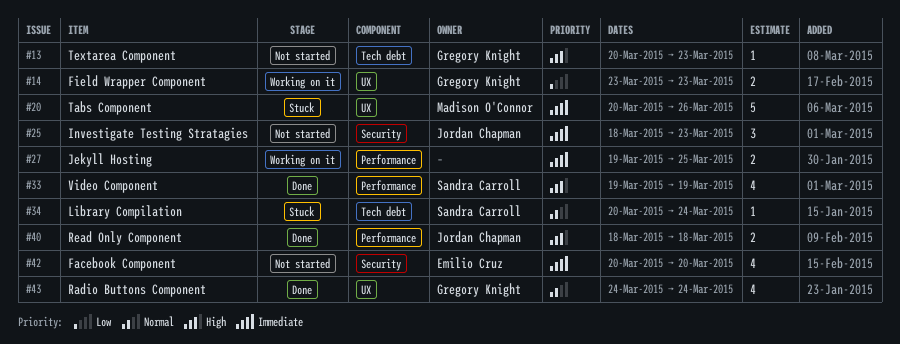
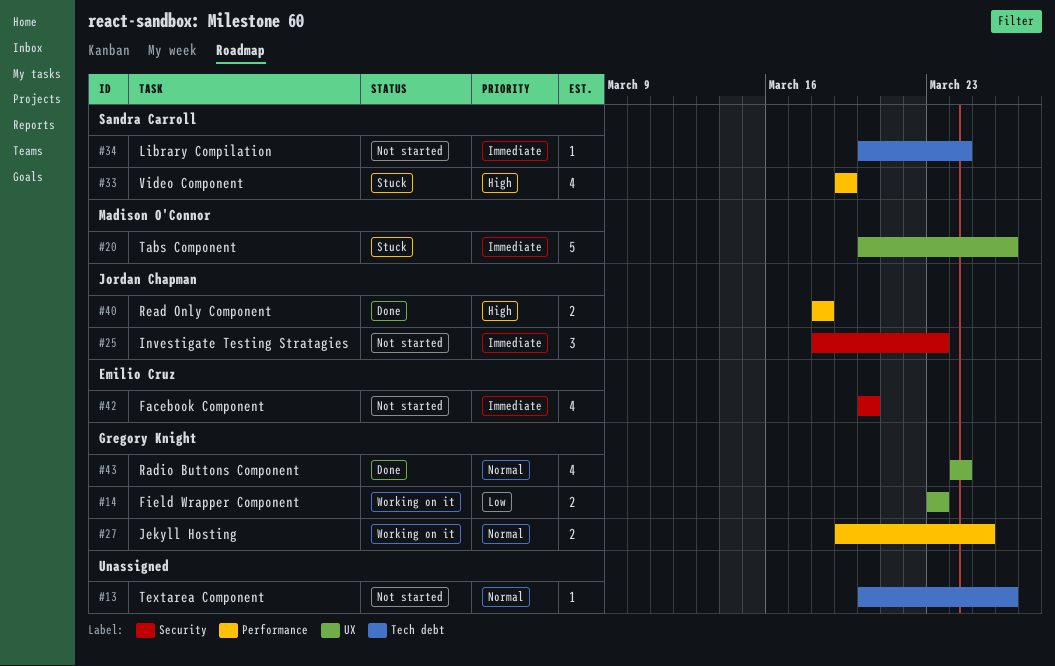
#13, owner: Gregory Knight -> none
#13, priority: High -> Normal
#13, due: Mar 23 -> Mar 26
#27, owner: none -> Gregory Knight
#27, priority: Immediate -> Normal
#33, status: Done -> Stuck
#34, status: Stuck -> Not started
#34, priority: Normal -> Immediate

